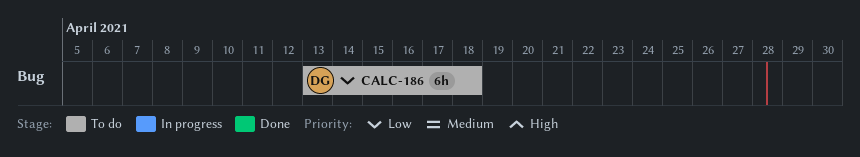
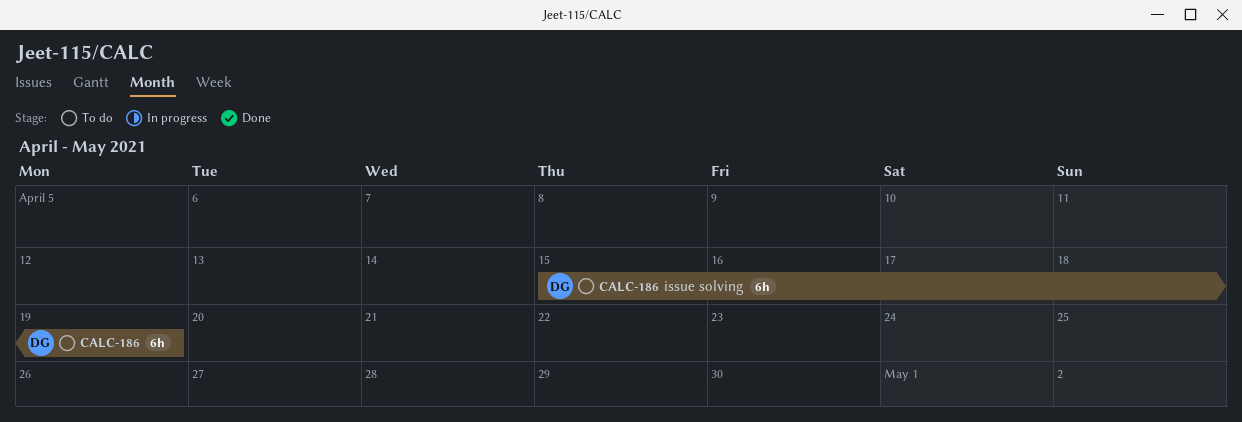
CALC-186, start: Apr 13 -> Apr 15
CALC-186, due: Apr 18 -> Apr 19

